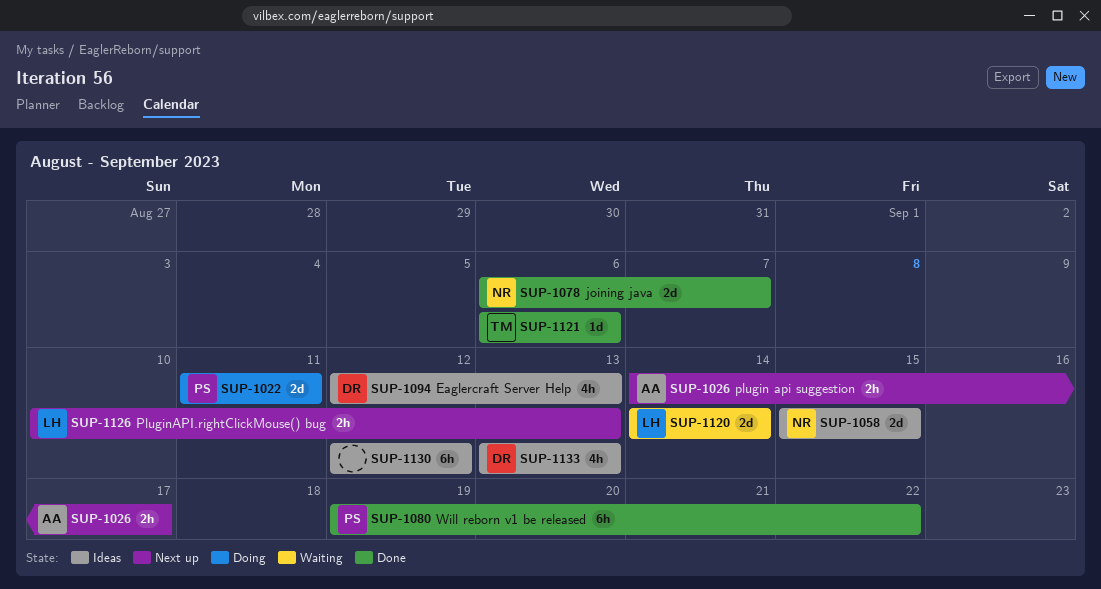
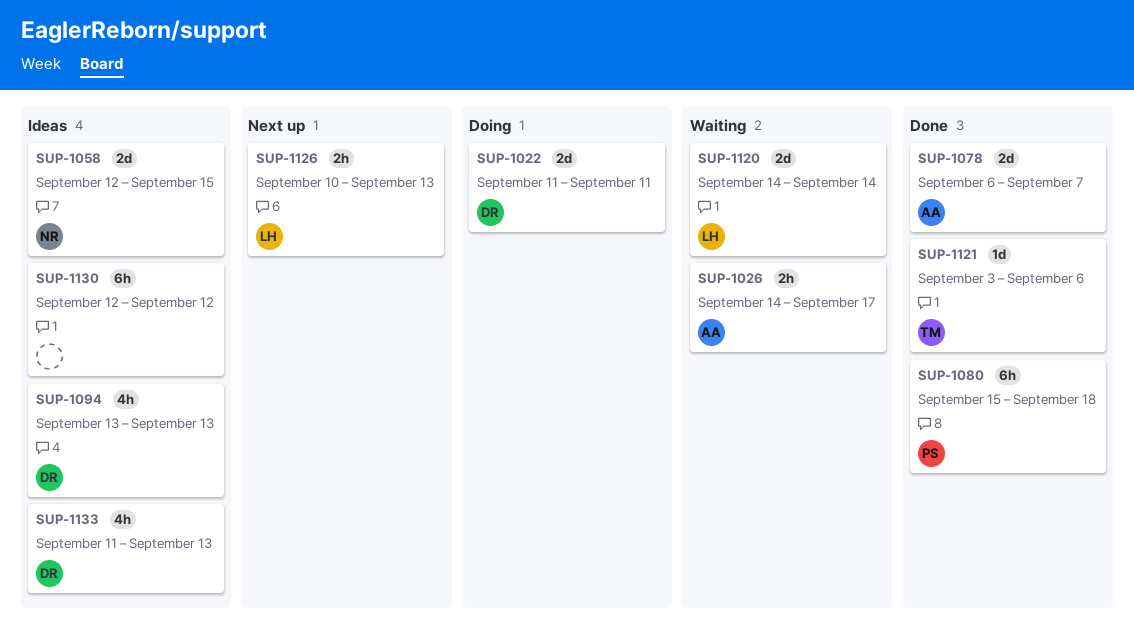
SUP-1022, owner: PS -> DR
SUP-1026, status: Next up -> Waiting
SUP-1058, start: Sep 15 -> Sep 12
SUP-1078, owner: NR -> AA
SUP-1080, start: Sep 19 -> Sep 15
SUP-1080, due: Sep 22 -> Sep 18
SUP-1094, start: Sep 12 -> Sep 13
SUP-1121, start: Sep 6 -> Sep 3
SUP-1133, start: Sep 13 -> Sep 11

